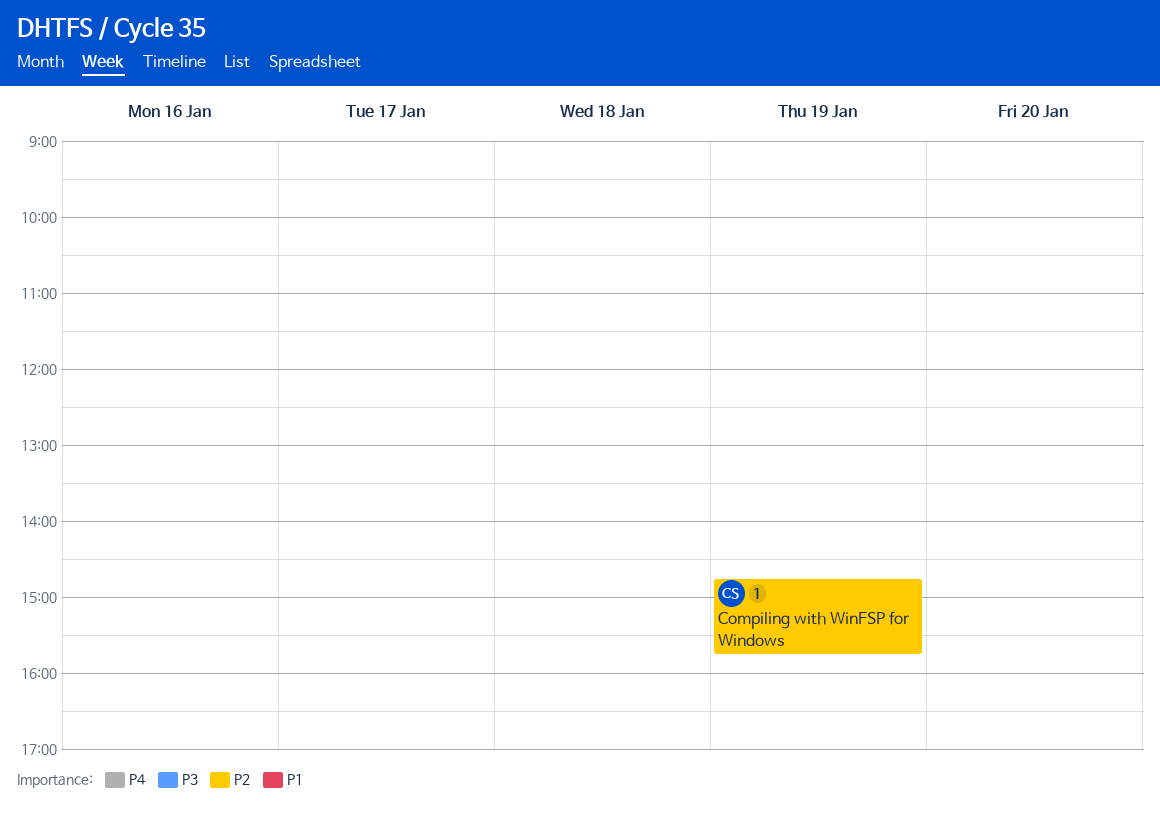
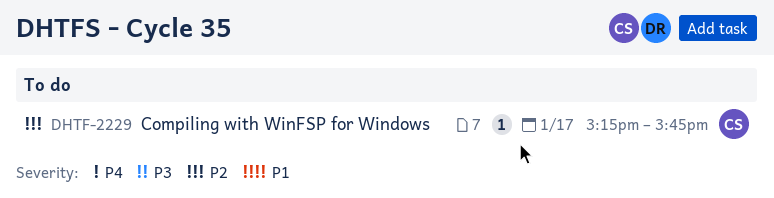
Compiling with WinFSP for Windows, day: Jan 19 -> Jan 17
Compiling with WinFSP for Windows, begins: 14:45 -> 15:15

